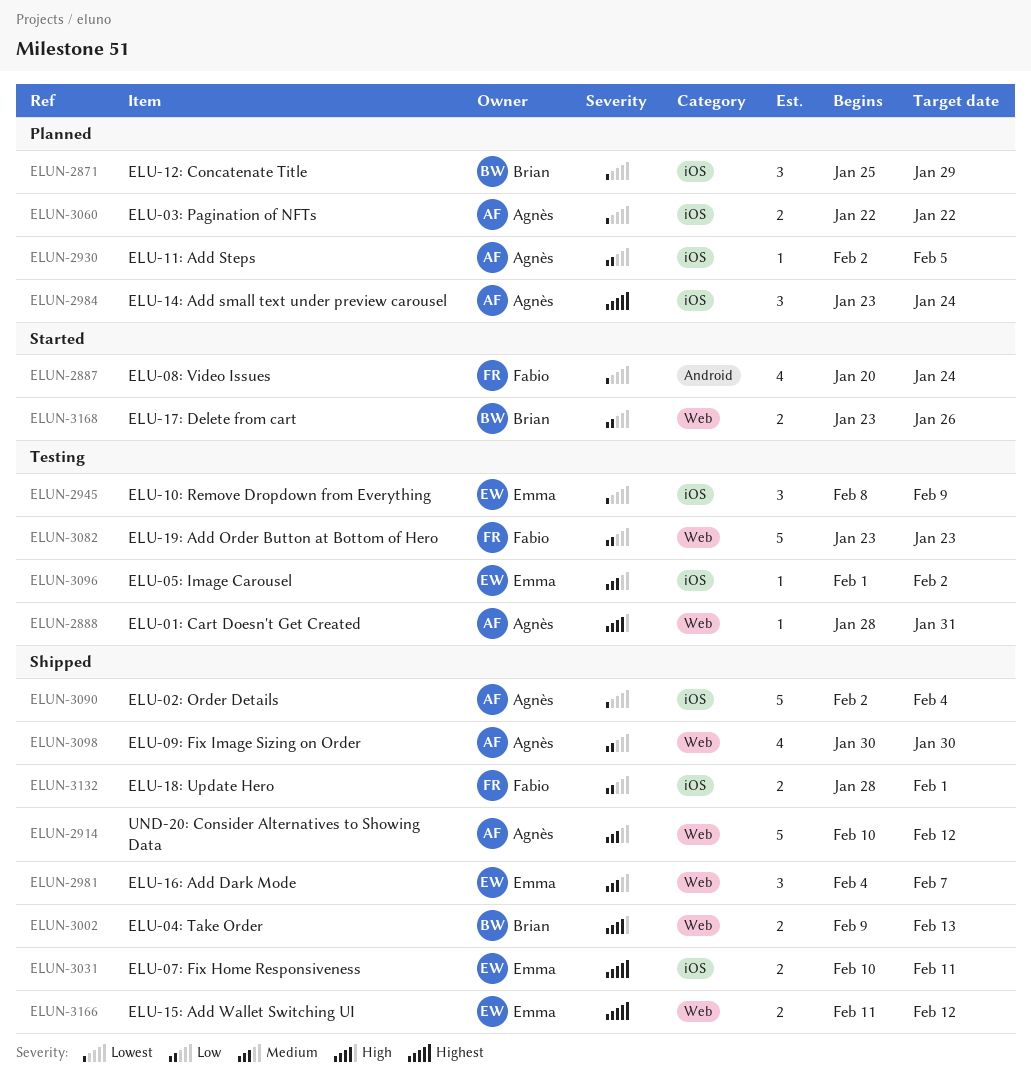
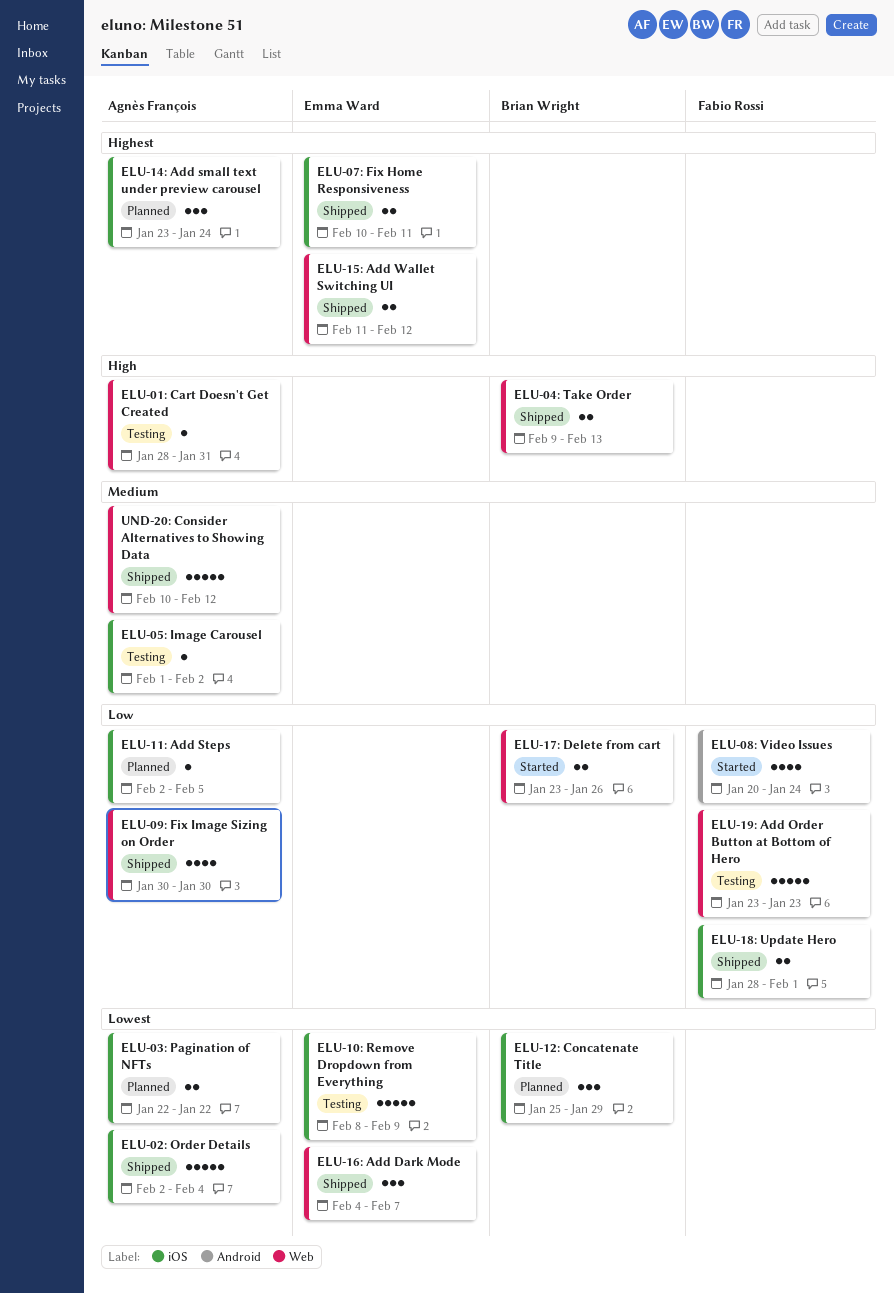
ELU-05: Image Carousel, owner: Emma Ward -> Agnès François
ELU-08: Video Issues, priority: Lowest -> Low
ELU-10: Remove Dropdown from Everything, estimate: 3 -> 5
ELU-16: Add Dark Mode, priority: Medium -> Lowest

